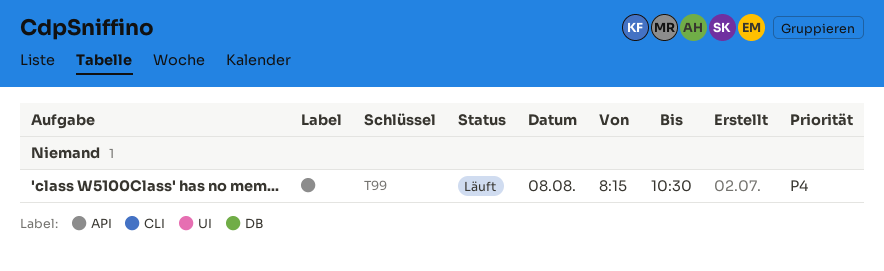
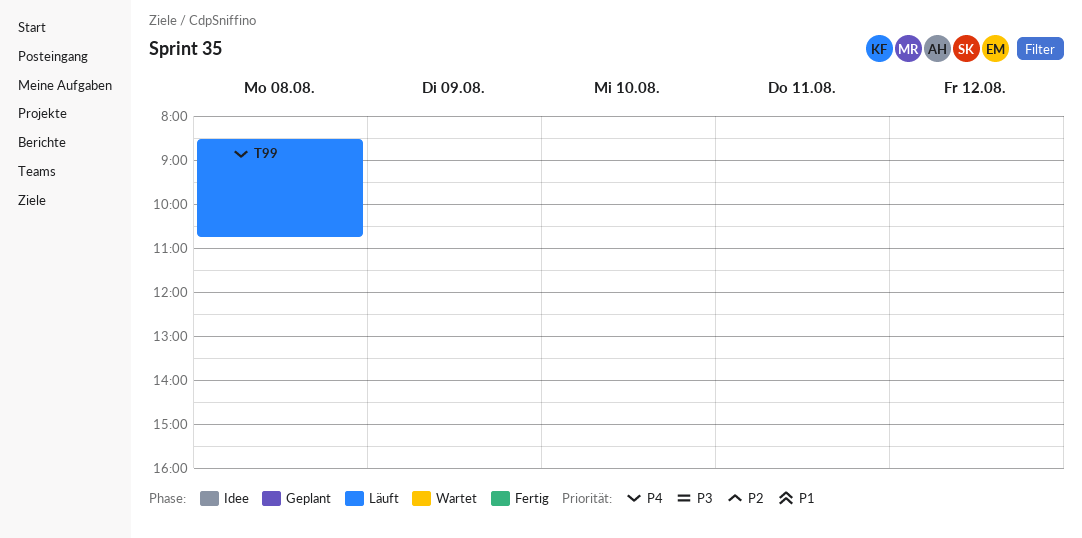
T99, begins: 08:15 -> 08:30
T99, ends: 10:30 -> 10:45

